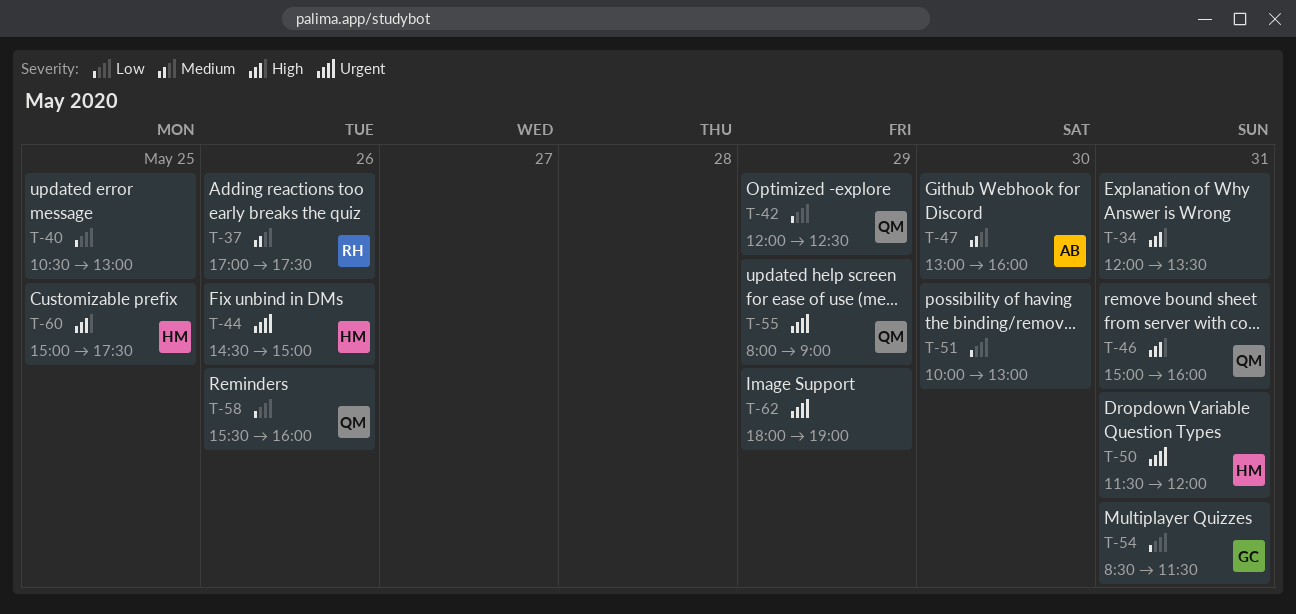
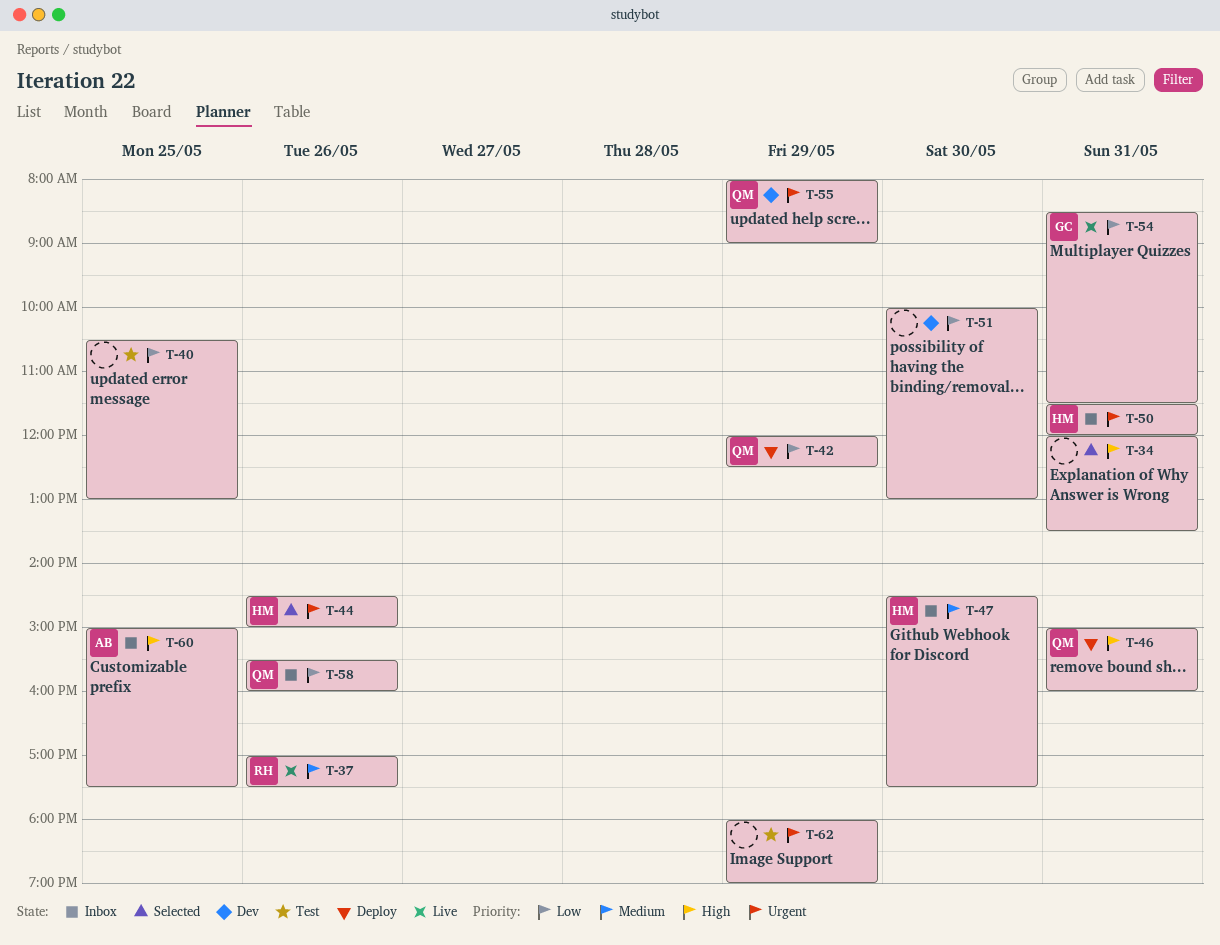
T-47, owner: AB -> HM
T-47, begins: 13:00 -> 14:30
T-47, ends: 16:00 -> 17:30
T-60, owner: HM -> AB

